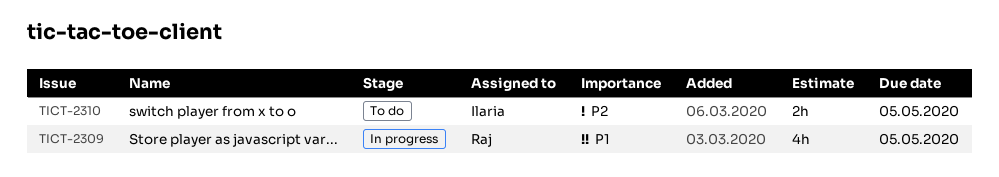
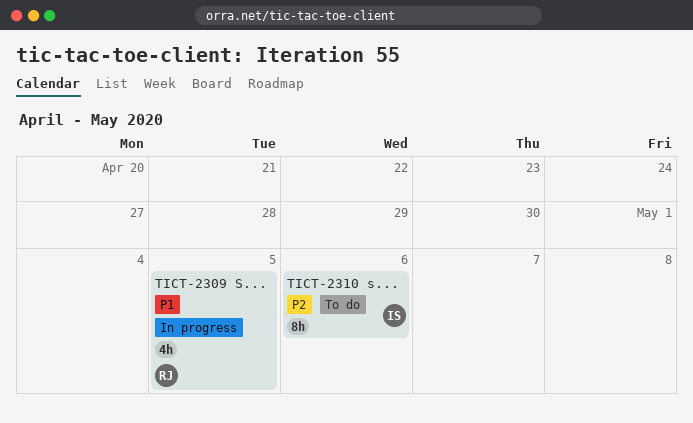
TICT-2310, estimate: 2h -> 8h
TICT-2310, due: May 5 -> May 6

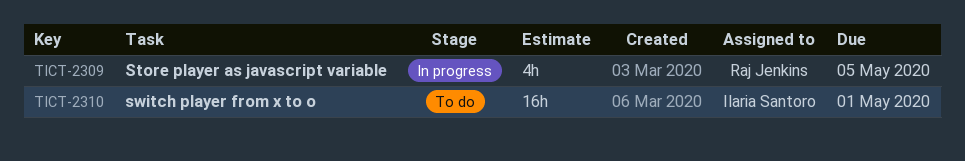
TICT-2310, estimate: 8h -> 16h
TICT-2310, due: May 6 -> May 1

